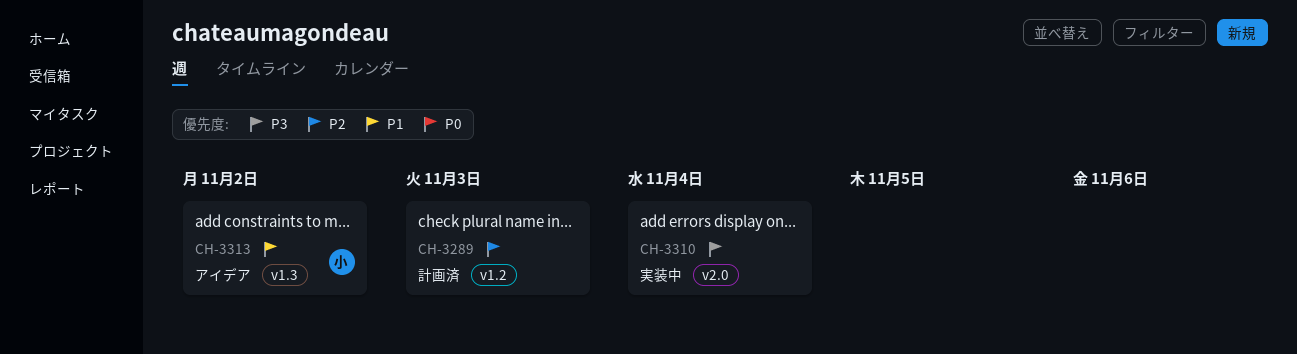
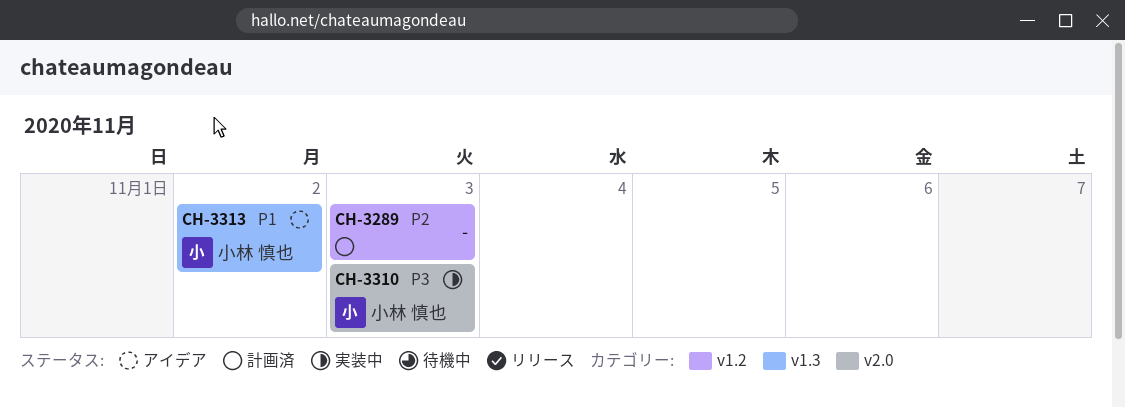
CH-3310, owner: none -> 小林 慎也
CH-3310, due: Nov 4 -> Nov 3

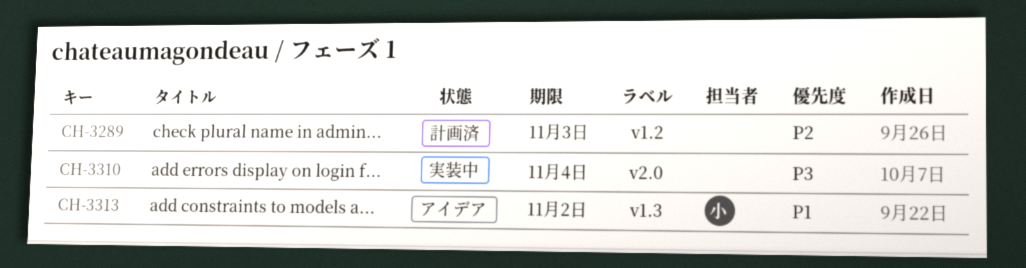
CH-3310, owner: 小林 慎也 -> none
CH-3310, due: Nov 3 -> Nov 4

